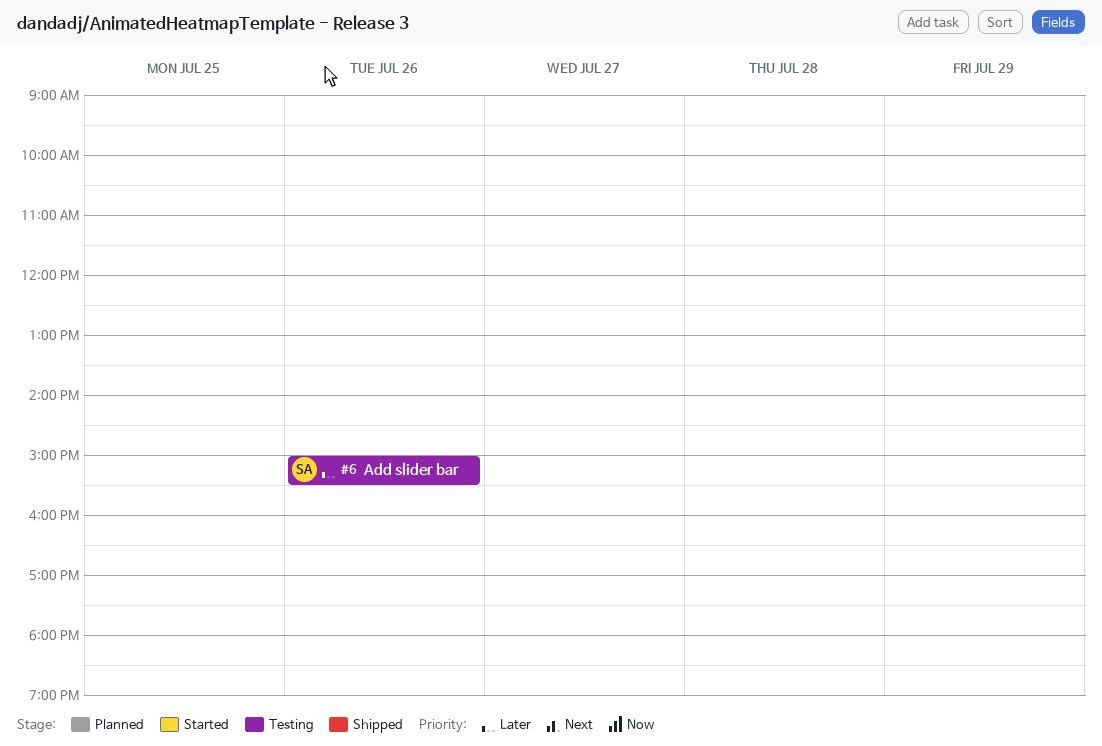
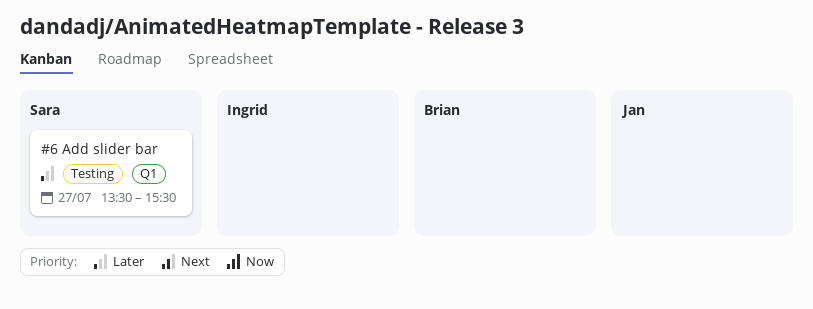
#6, day: Jul 26 -> Jul 27
#6, begins: 15:00 -> 13:30

